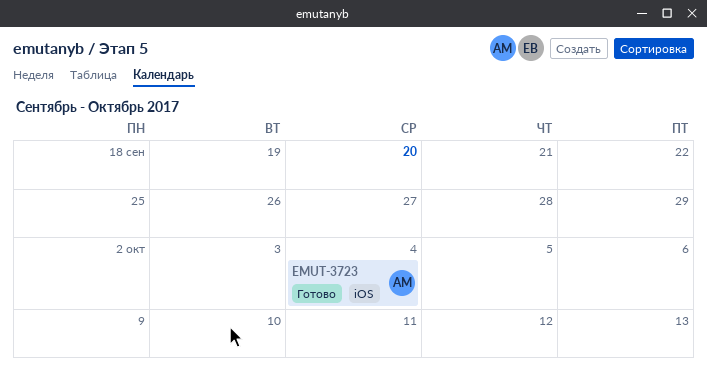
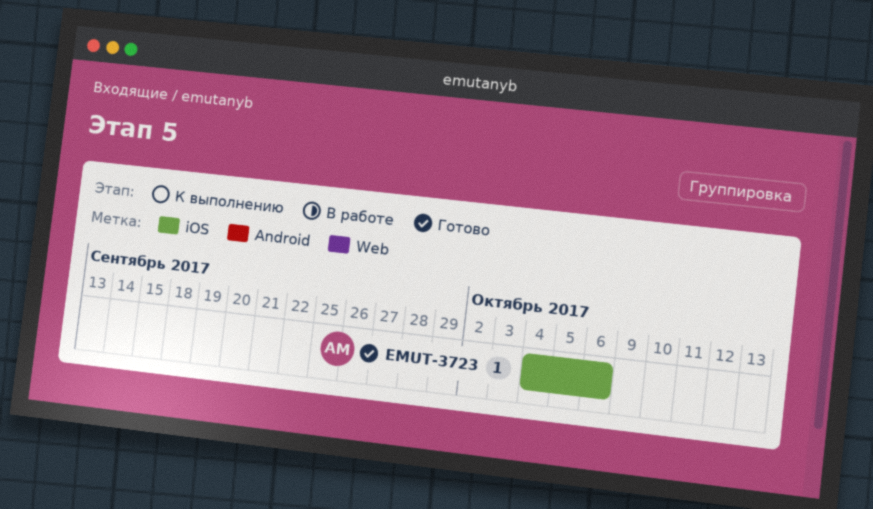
EMUT-3723, due: Oct 4 -> Oct 6

